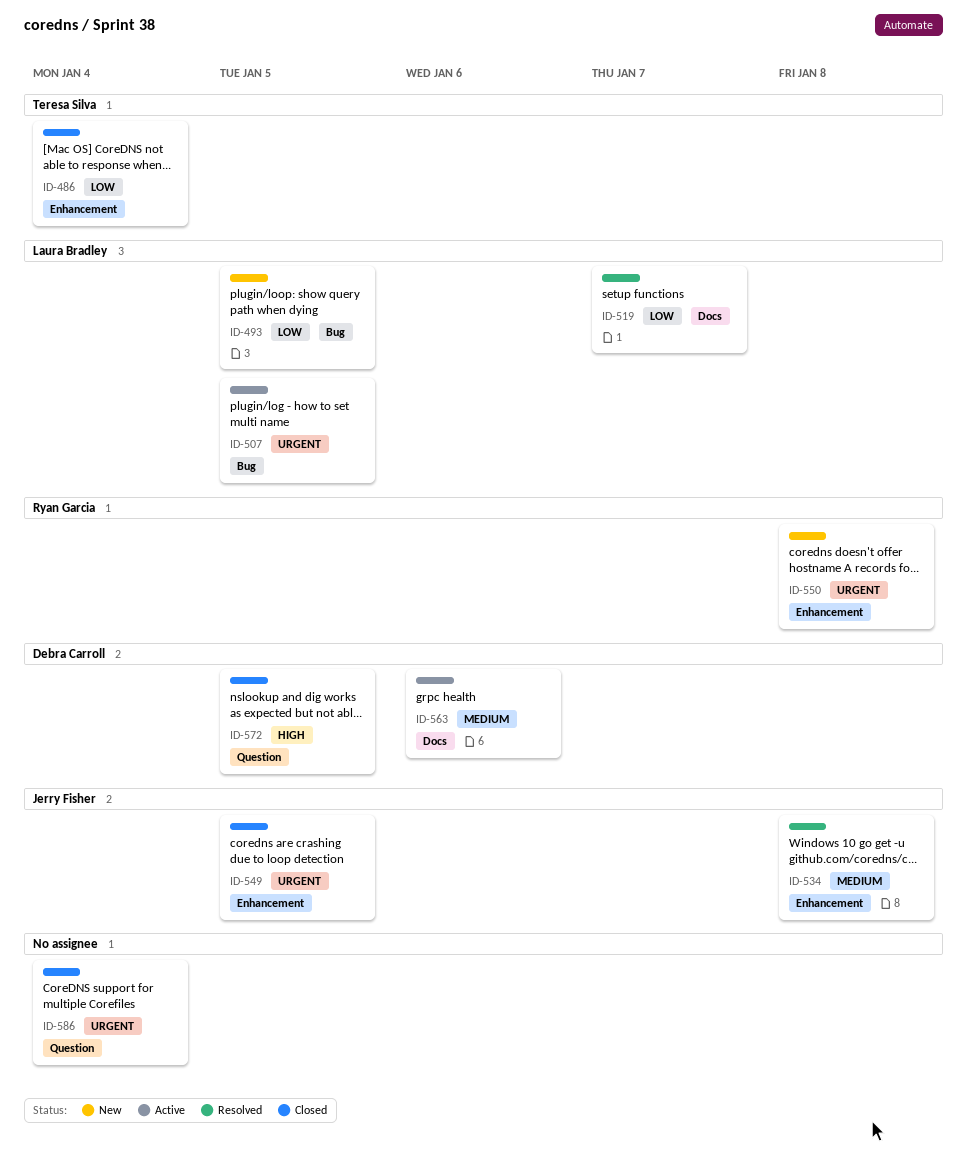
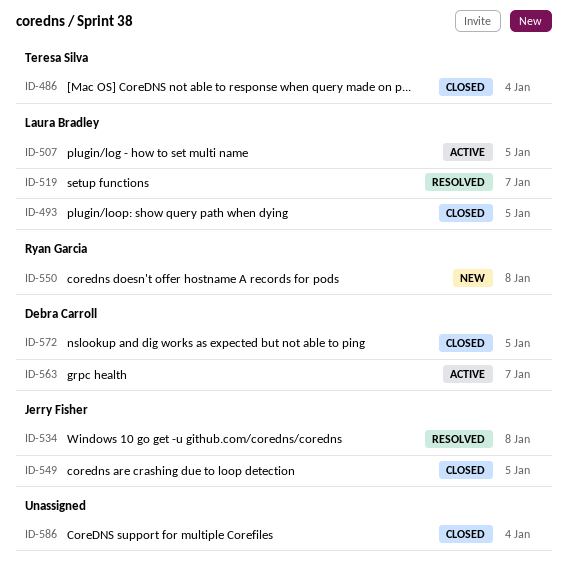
ID-493, status: New -> Closed
ID-563, due: Jan 6 -> Jan 7

